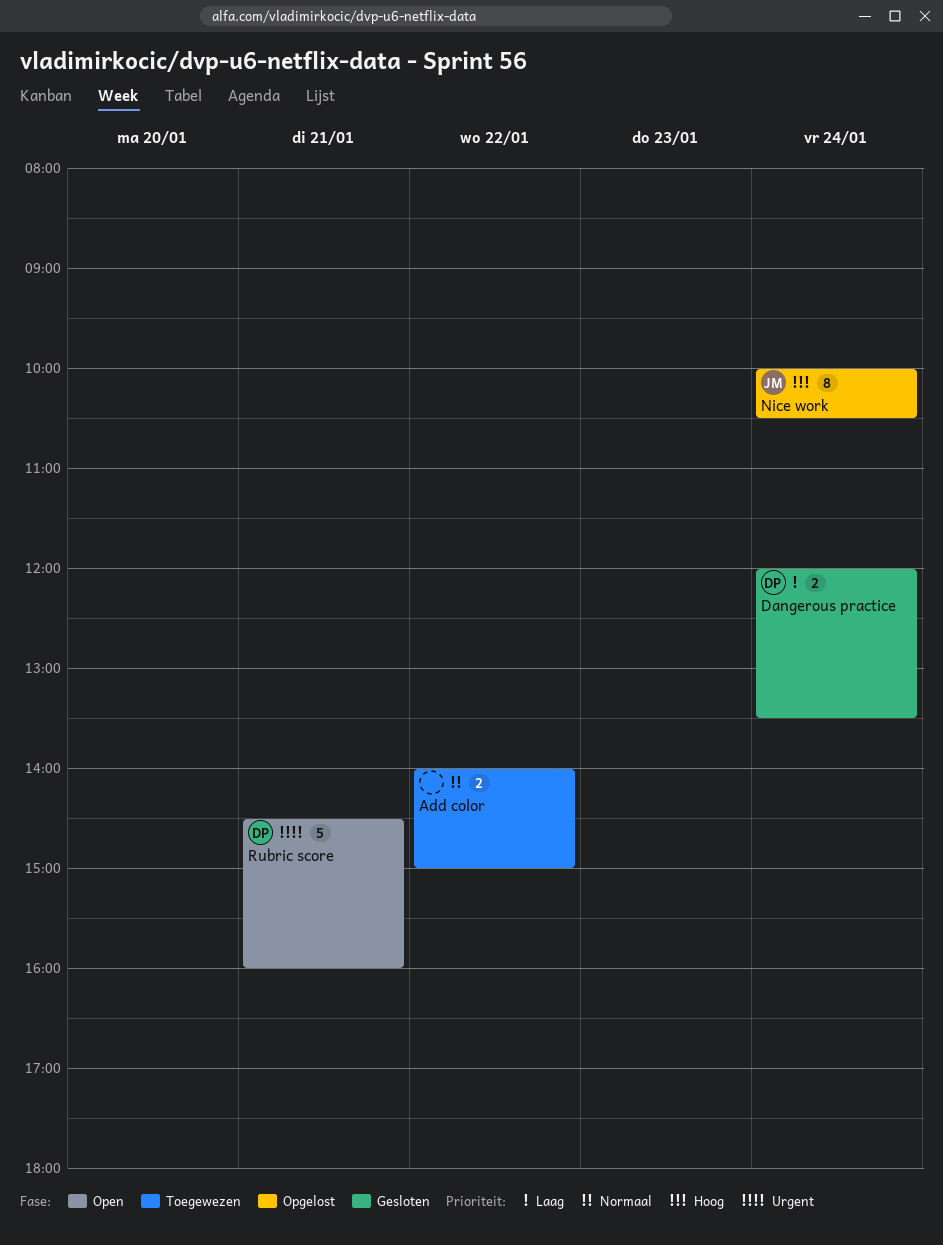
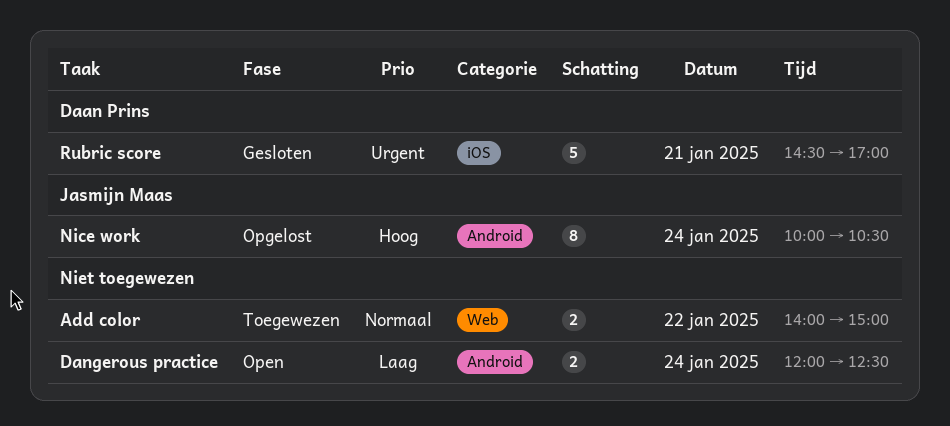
Dangerous practice, status: Gesloten -> Open
Dangerous practice, owner: Daan Prins -> none
Dangerous practice, ends: 13:30 -> 12:30
Rubric score, status: Open -> Gesloten
Rubric score, ends: 16:00 -> 17:00

